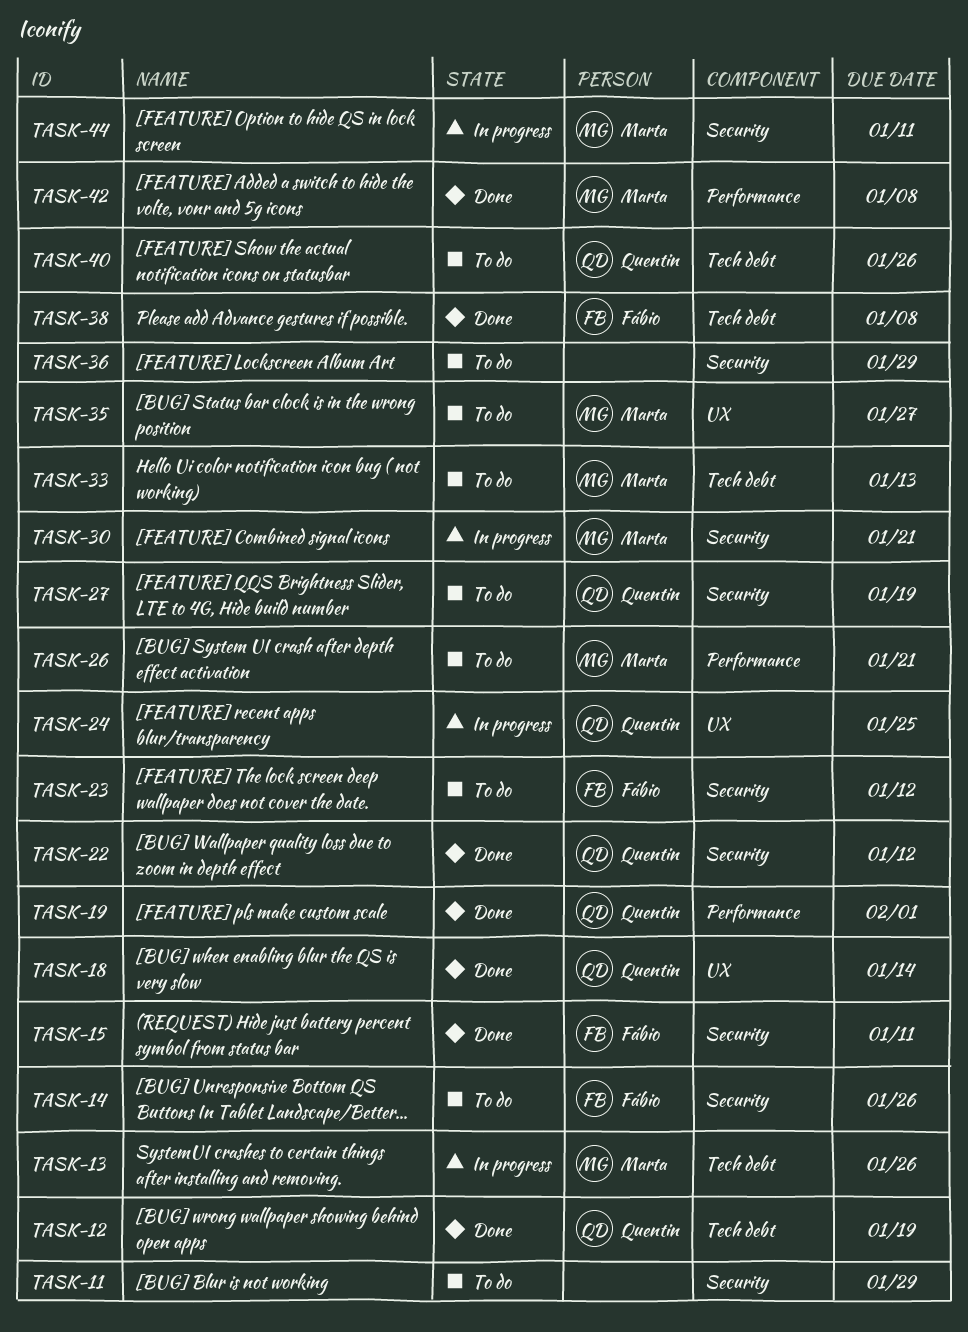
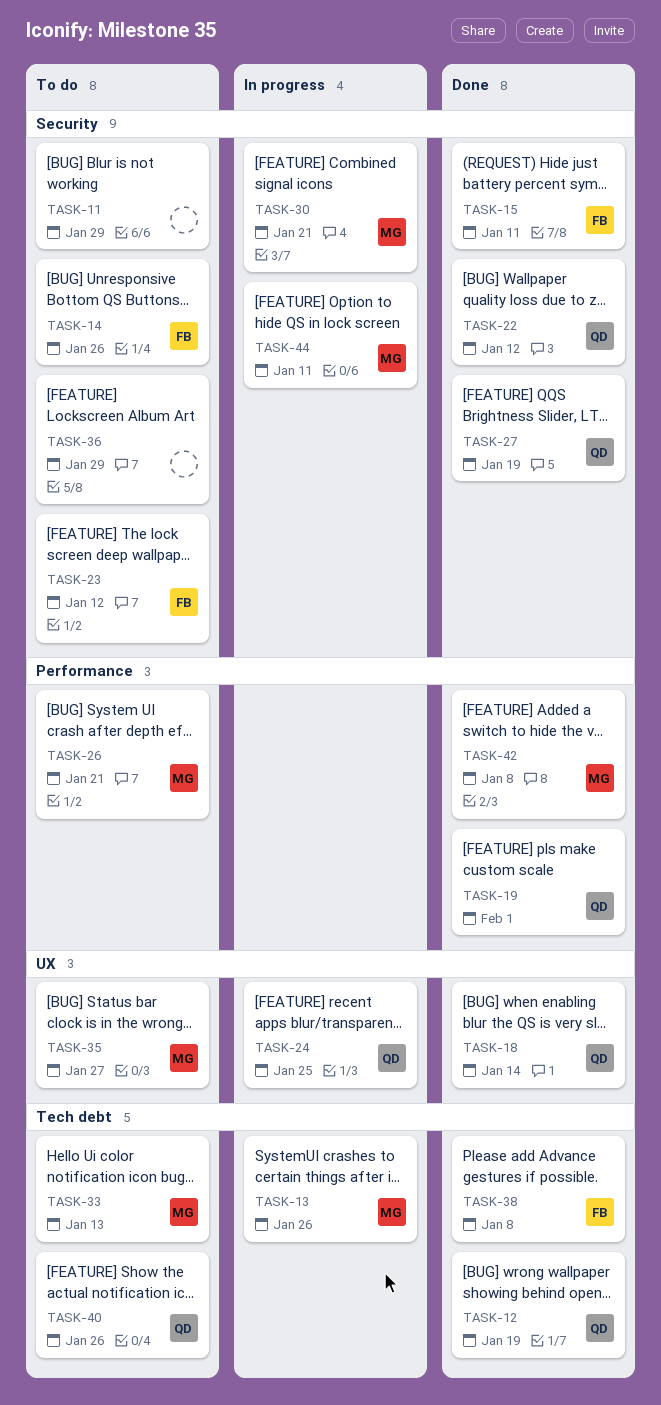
TASK-27, status: To do -> Done

